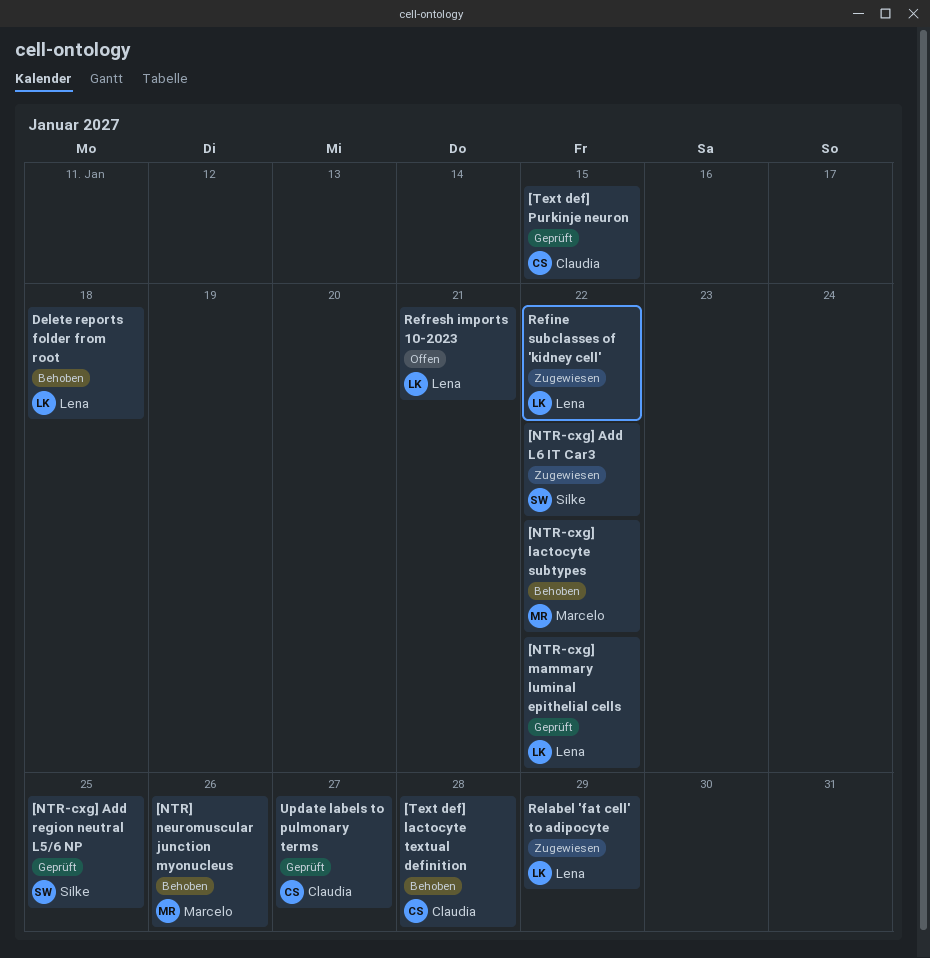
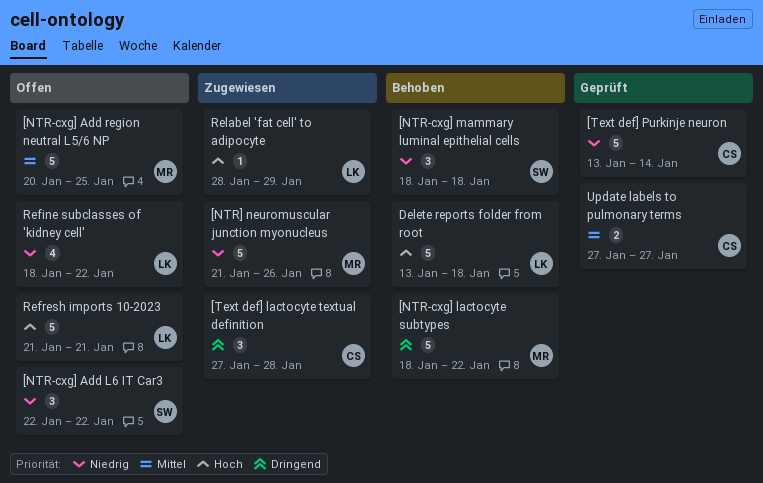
[NTR-cxg] Add L6 IT Car3, status: Zugewiesen -> Offen
[NTR-cxg] Add region neutral L5/6 NP, status: Geprüft -> Offen
[NTR-cxg] Add region neutral L5/6 NP, owner: Silke -> Marcelo
[NTR-cxg] mammary luminal epithelial cells, status: Geprüft -> Behoben
[NTR-cxg] mammary luminal epithelial cells, owner: Lena -> Silke
[NTR-cxg] mammary luminal epithelial cells, due: Jan 22 -> Jan 18
[NTR] neuromuscular junction myonucleus, status: Behoben -> Zugewiesen
[Text def] lactocyte textual definition, status: Behoben -> Zugewiesen
[Text def] Purkinje neuron, due: Jan 15 -> Jan 14
Refine subclasses of 'kidney cell', status: Zugewiesen -> Offen

